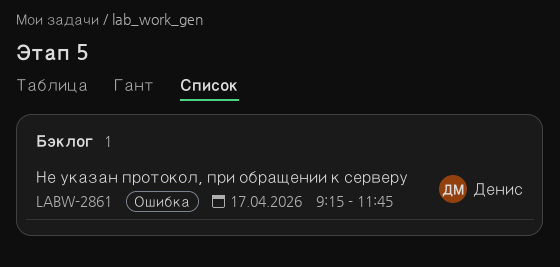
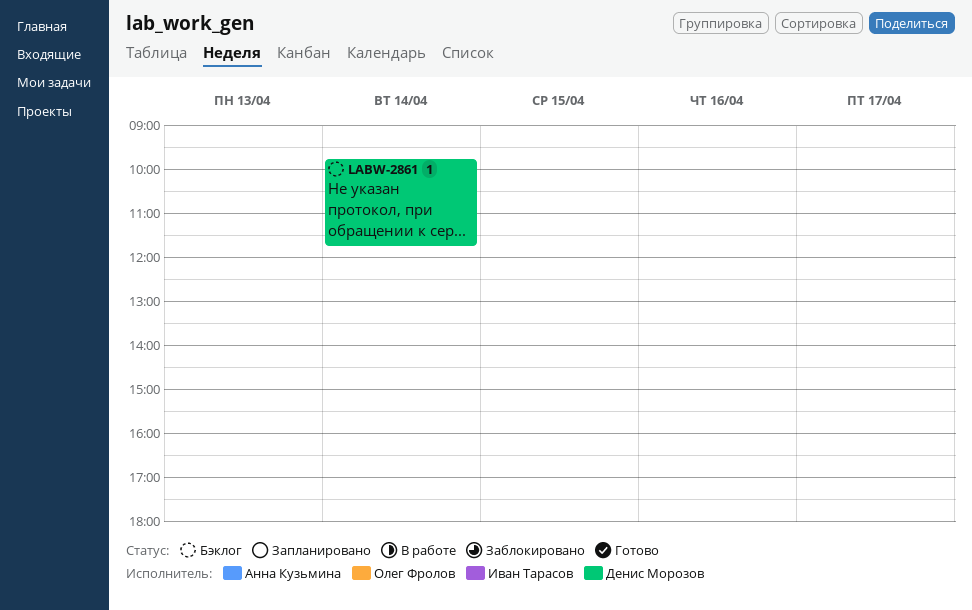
LABW-2861, day: Apr 17 -> Apr 14
LABW-2861, begins: 09:15 -> 09:45

